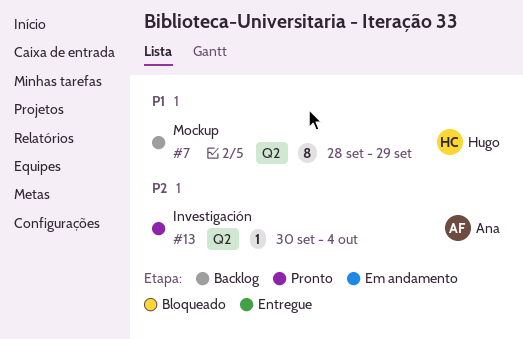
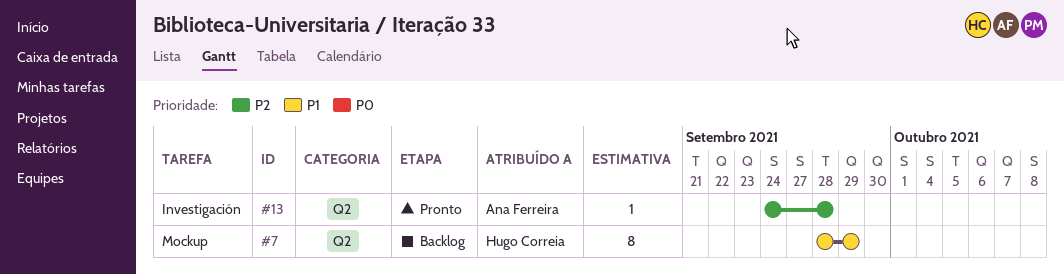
#13, start: Sep 30 -> Sep 24
#13, due: Oct 4 -> Sep 28

